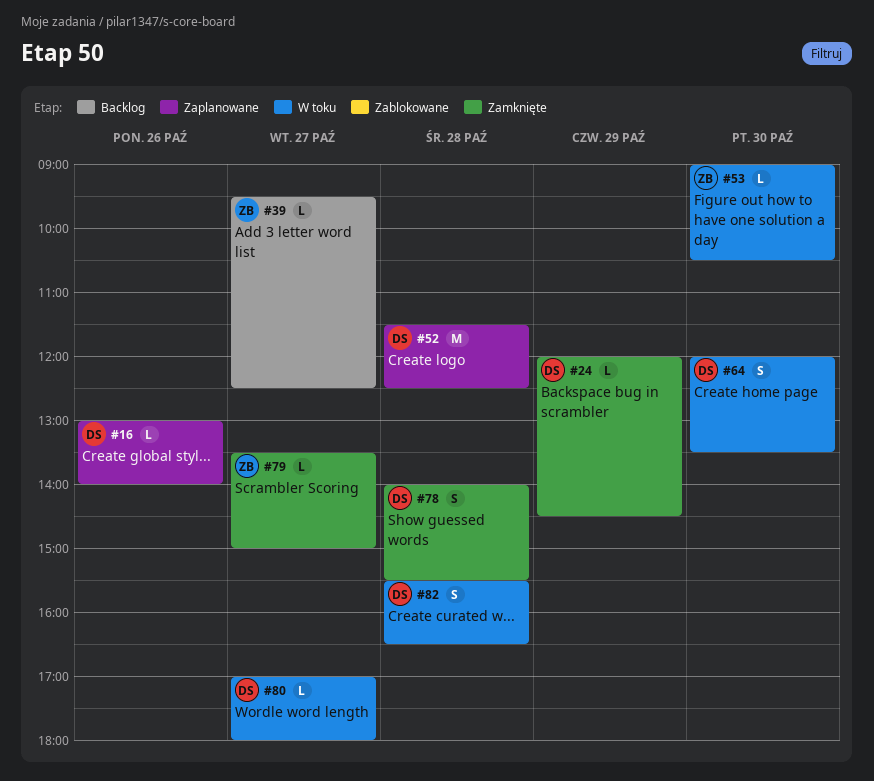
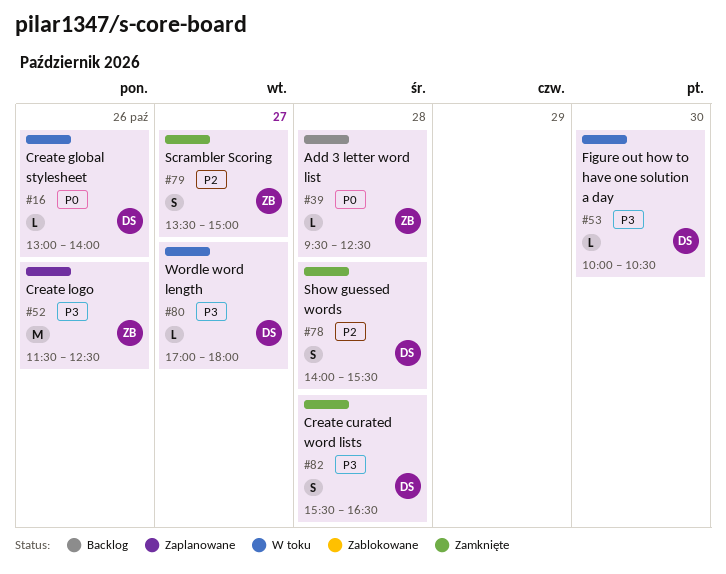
#16, status: Zaplanowane -> W toku
#24: present -> none
#39, day: Oct 27 -> Oct 28
#52, owner: DS -> ZB
#52, day: Oct 28 -> Oct 26
#53, owner: ZB -> DS
#53, begins: 09:00 -> 10:00
#64: present -> none
#79, estimate: L -> S
#82, status: W toku -> Zamknięte

